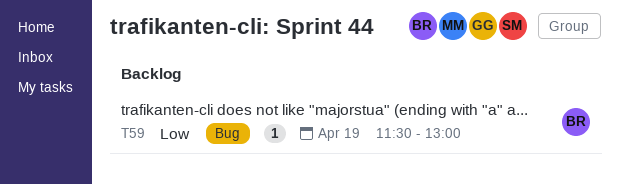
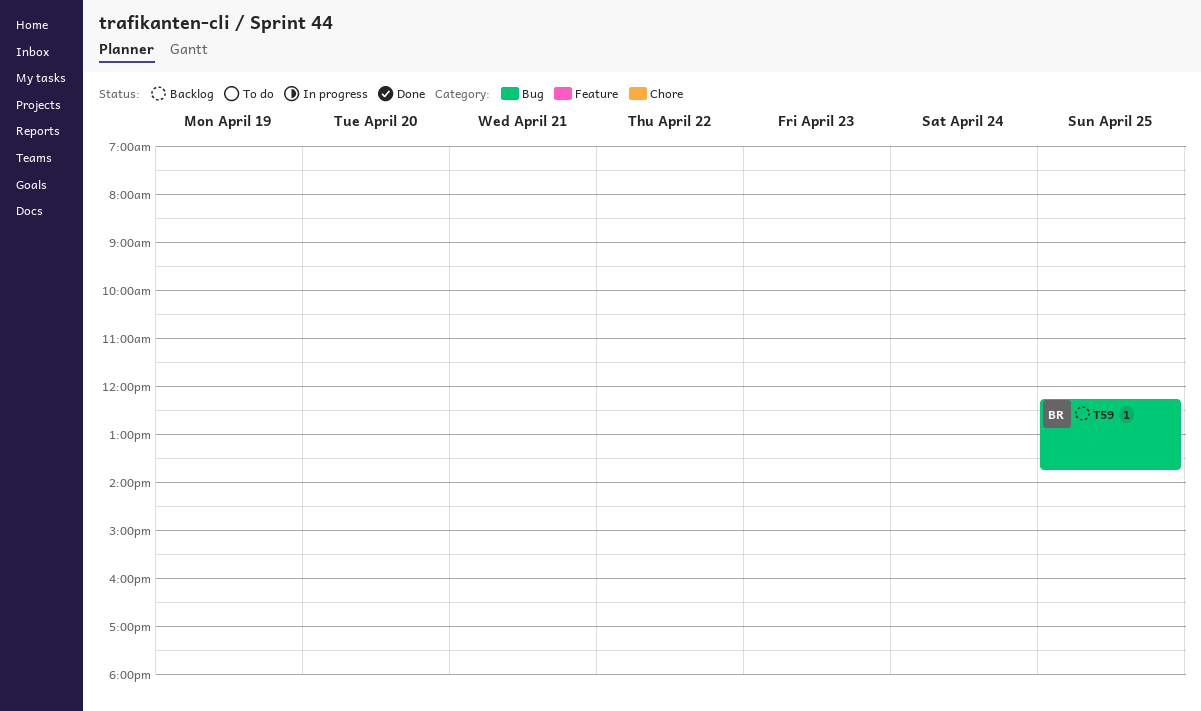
T59, day: Apr 19 -> Apr 25
T59, begins: 11:30 -> 12:15
T59, ends: 13:00 -> 13:45

